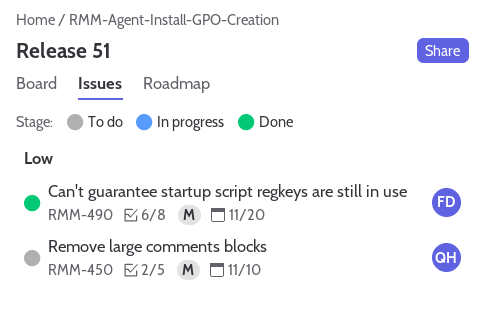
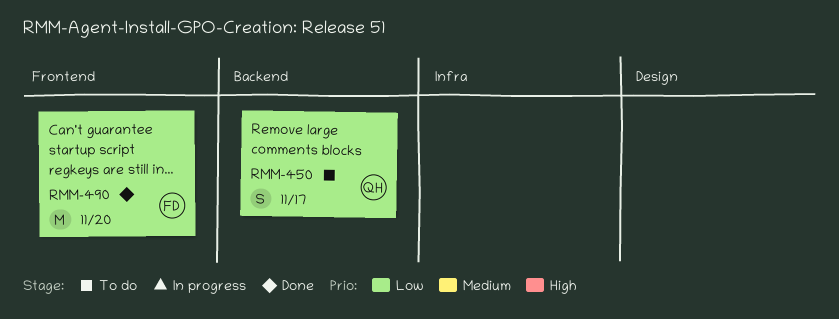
RMM-450, estimate: M -> S
RMM-450, due: Nov 10 -> Nov 17

